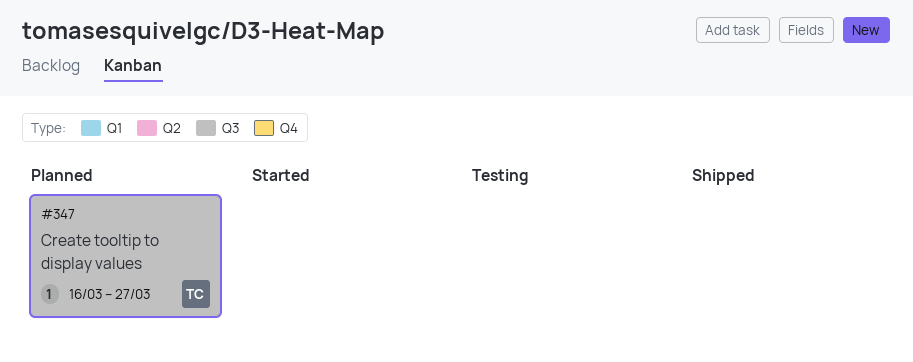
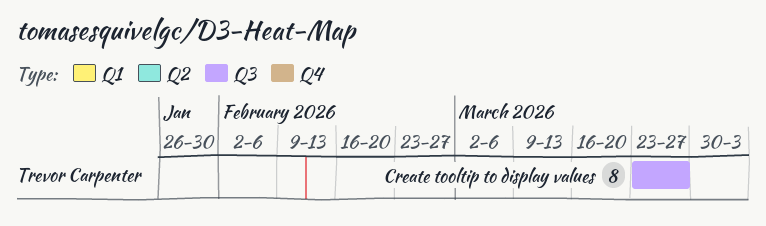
Create tooltip to display values, estimate: 1 -> 8
Create tooltip to display values, start: Mar 16 -> Mar 23

